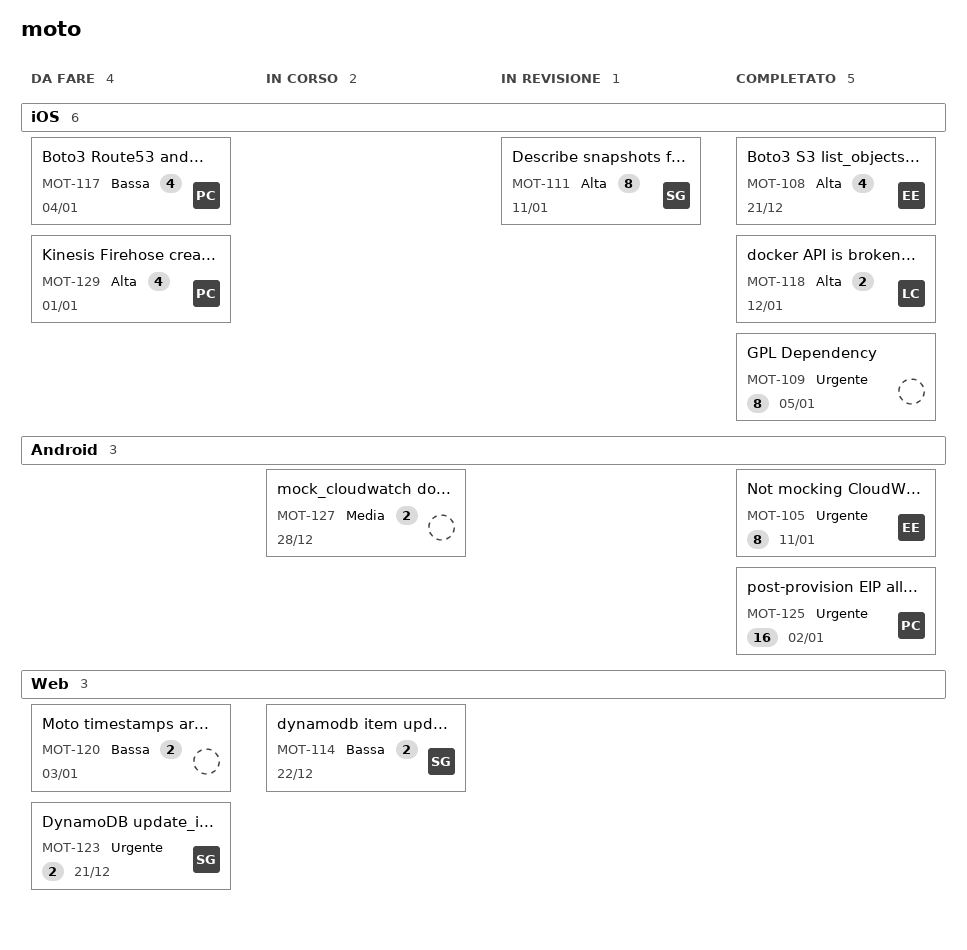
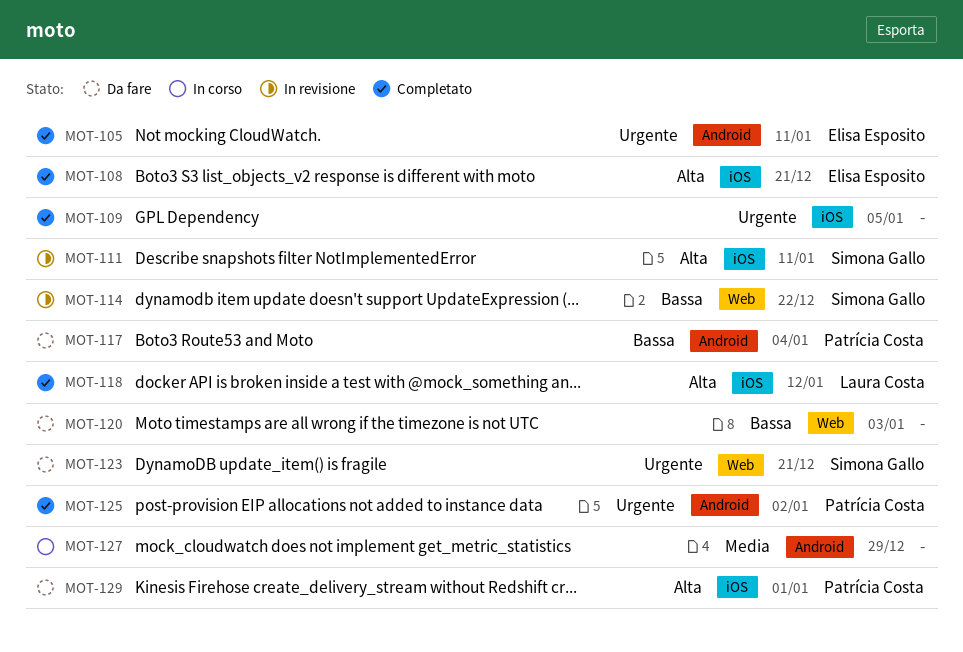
MOT-114, status: In corso -> In revisione
MOT-117, label: iOS -> Android
MOT-127, due: Dec 28 -> Dec 29

